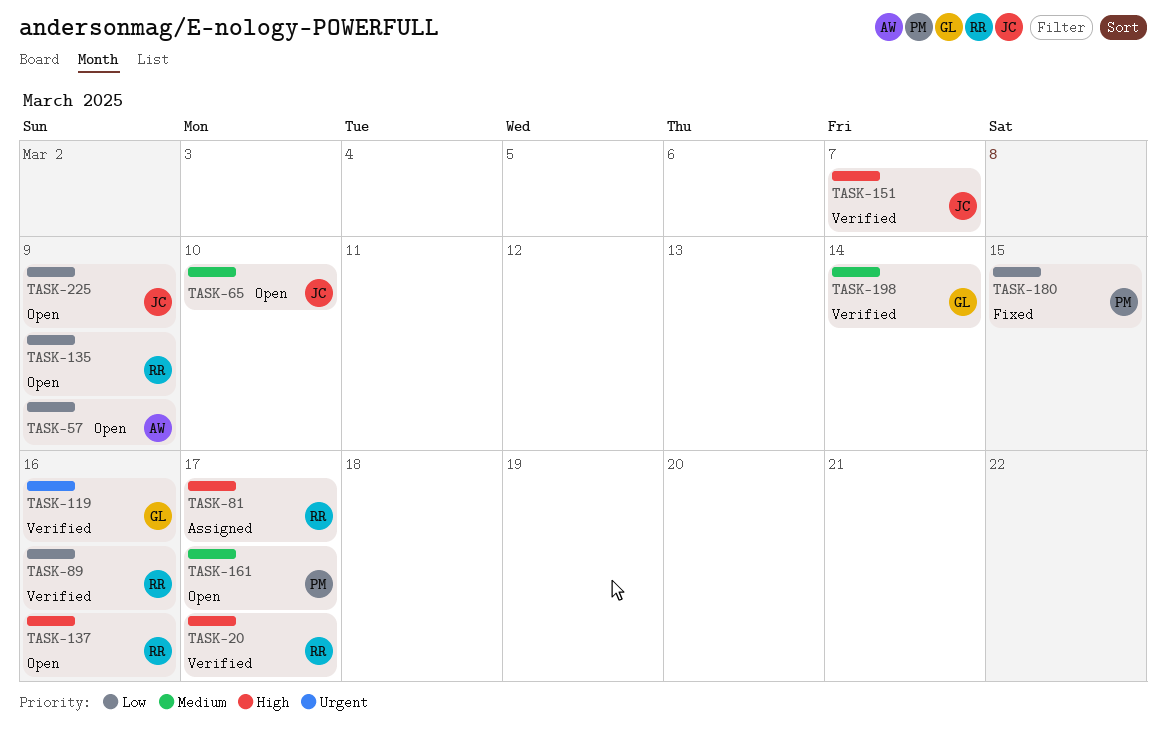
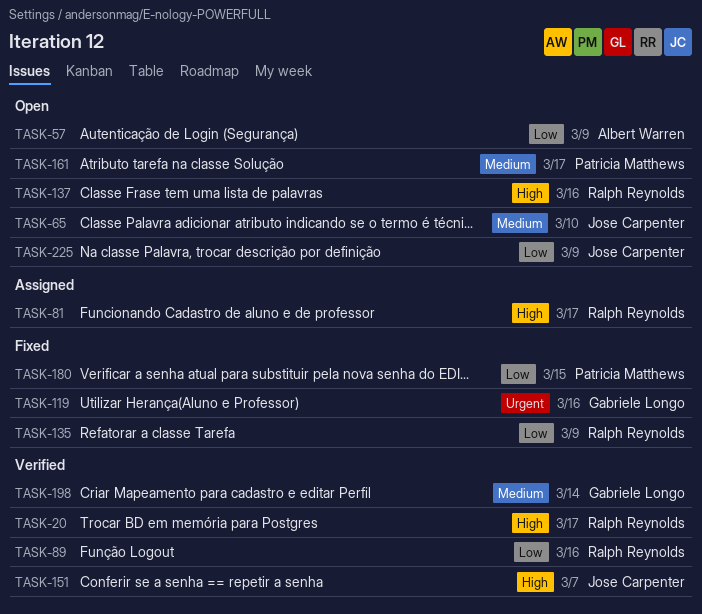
TASK-119, status: Verified -> Fixed
TASK-135, status: Open -> Fixed

